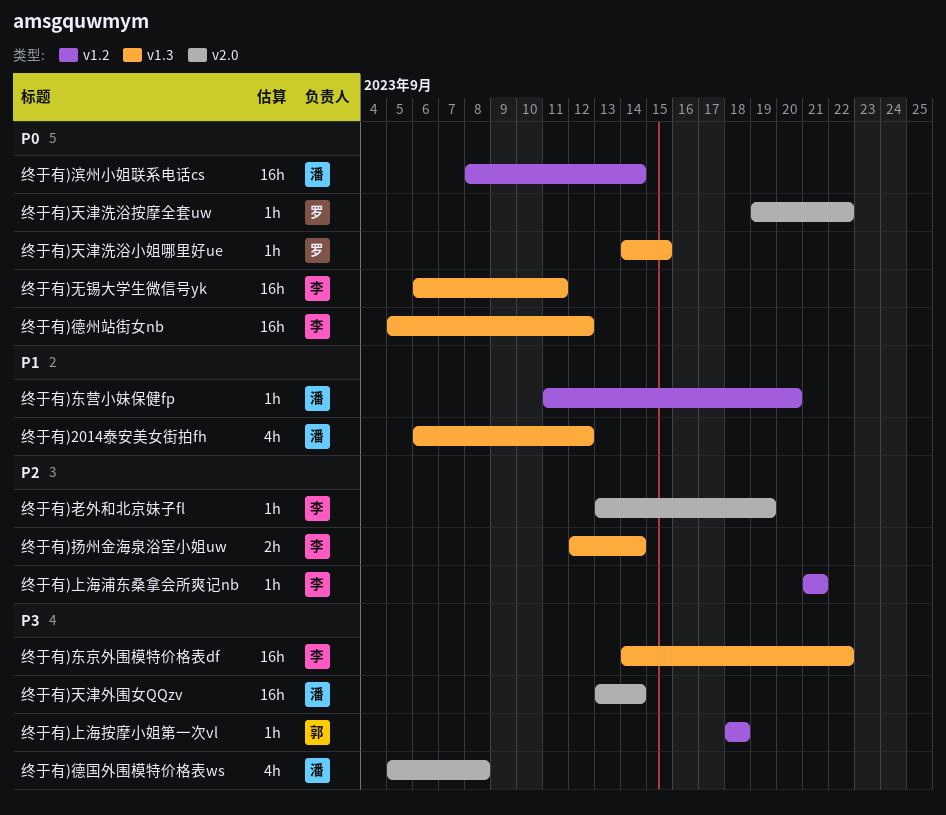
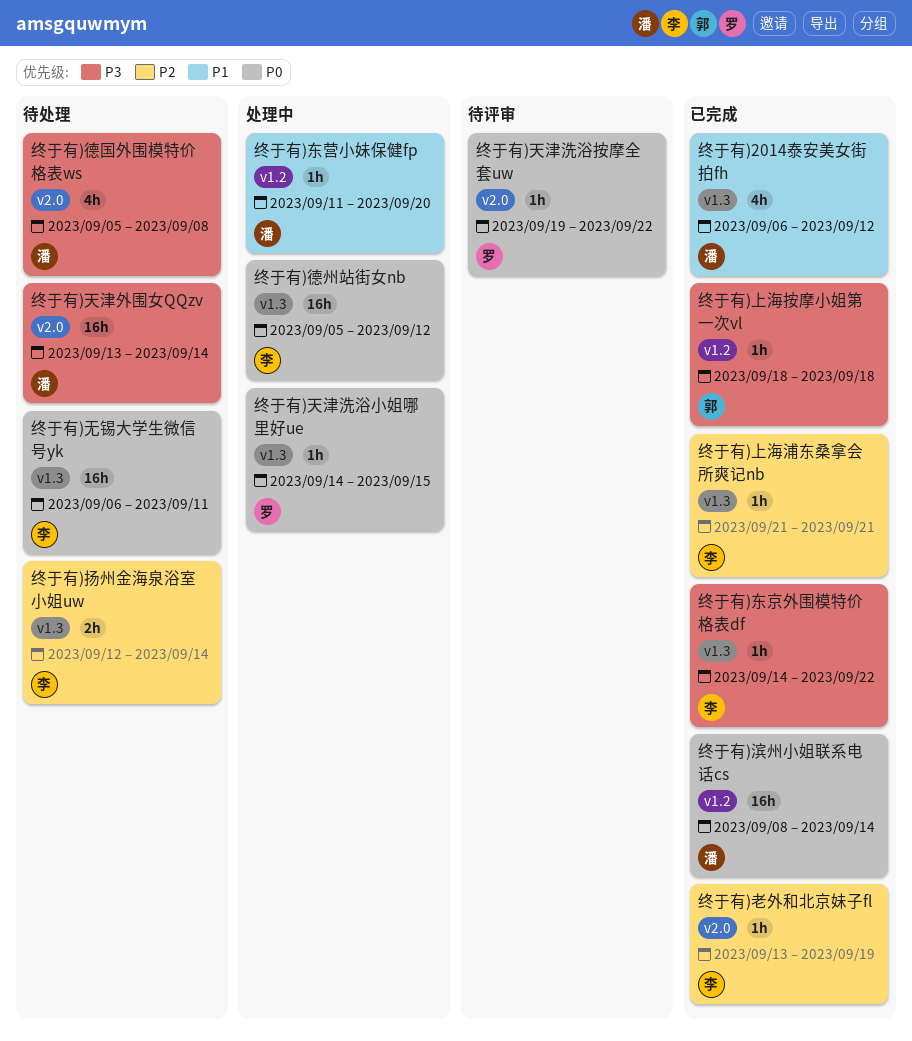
终于有)上海浦东桑拿会所爽记nb, label: v1.2 -> v1.3
终于有)东京外围模特价格表df, estimate: 16h -> 1h

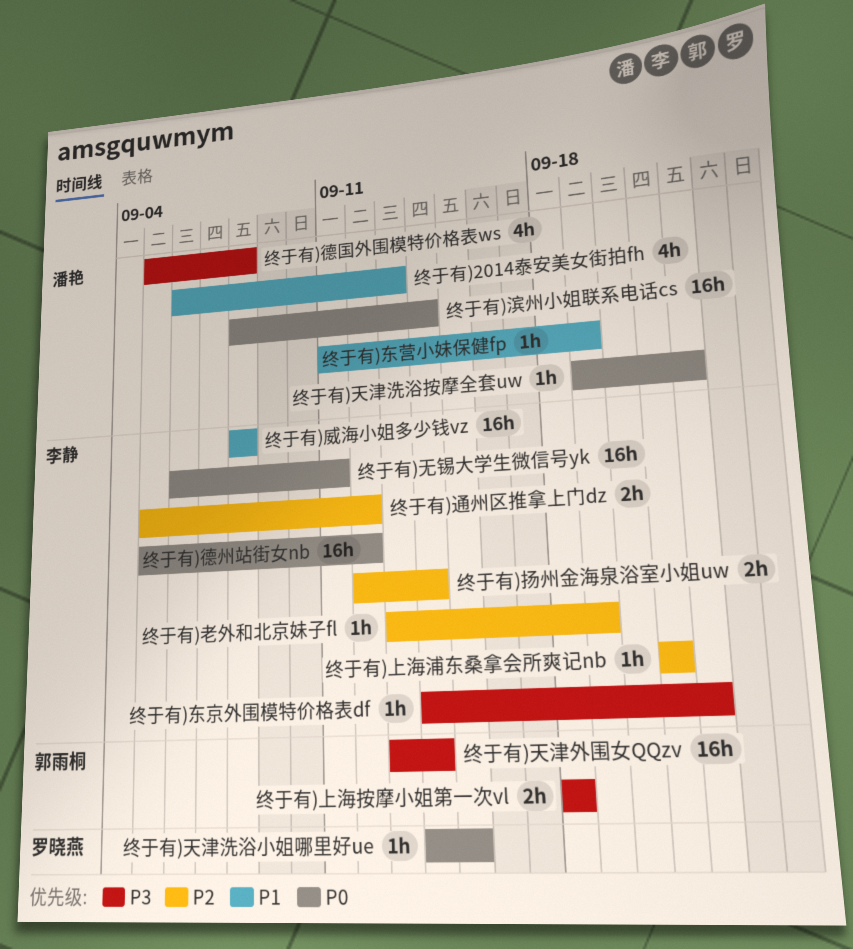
终于有)2014泰安美女街拍fh, due: Sep 12 -> Sep 13
终于有)上海按摩小姐第一次vl, estimate: 1h -> 2h
终于有)东营小妹保健fp, due: Sep 20 -> Sep 19
终于有)天津外围女QQzv, owner: 潘艳 -> 郭雨桐
终于有)天津洗浴按摩全套uw, owner: 罗晓燕 -> 潘艳
终于有)威海小姐多少钱vz: none -> present
终于有)通州区推拿上门dz: none -> present

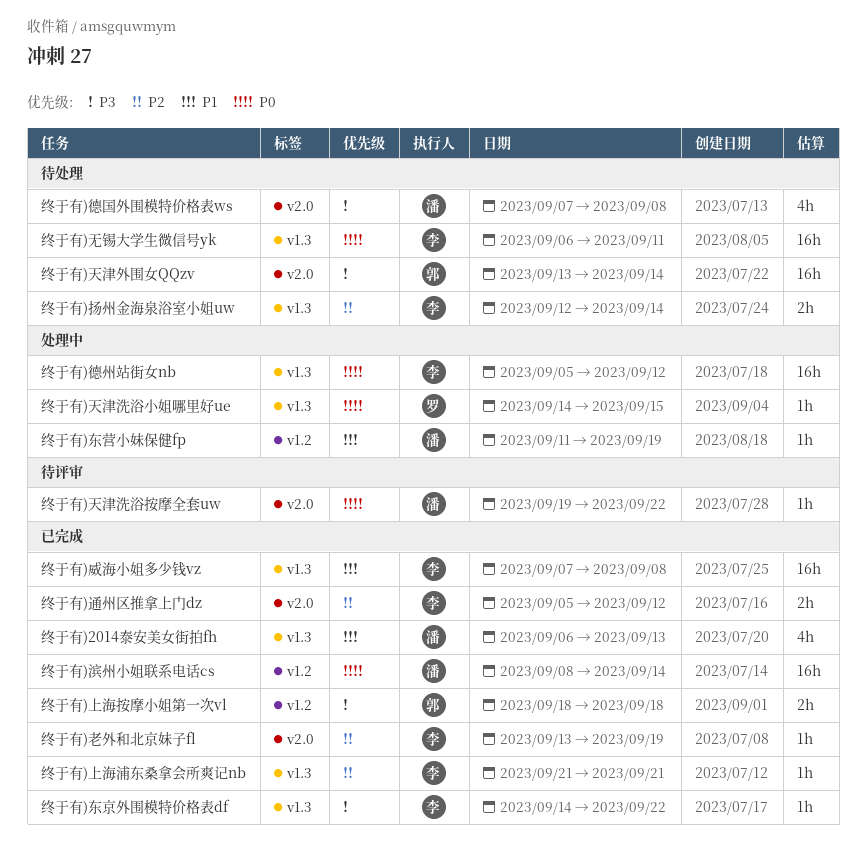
终于有)威海小姐多少钱vz, start: Sep 8 -> Sep 7
终于有)德国外围模特价格表ws, start: Sep 5 -> Sep 7

